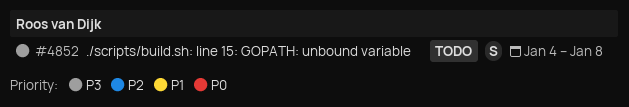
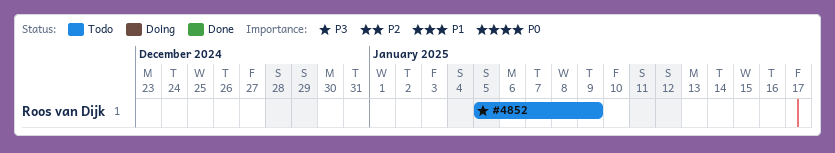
#4852, start: Jan 4 -> Jan 5
#4852, due: Jan 8 -> Jan 9

